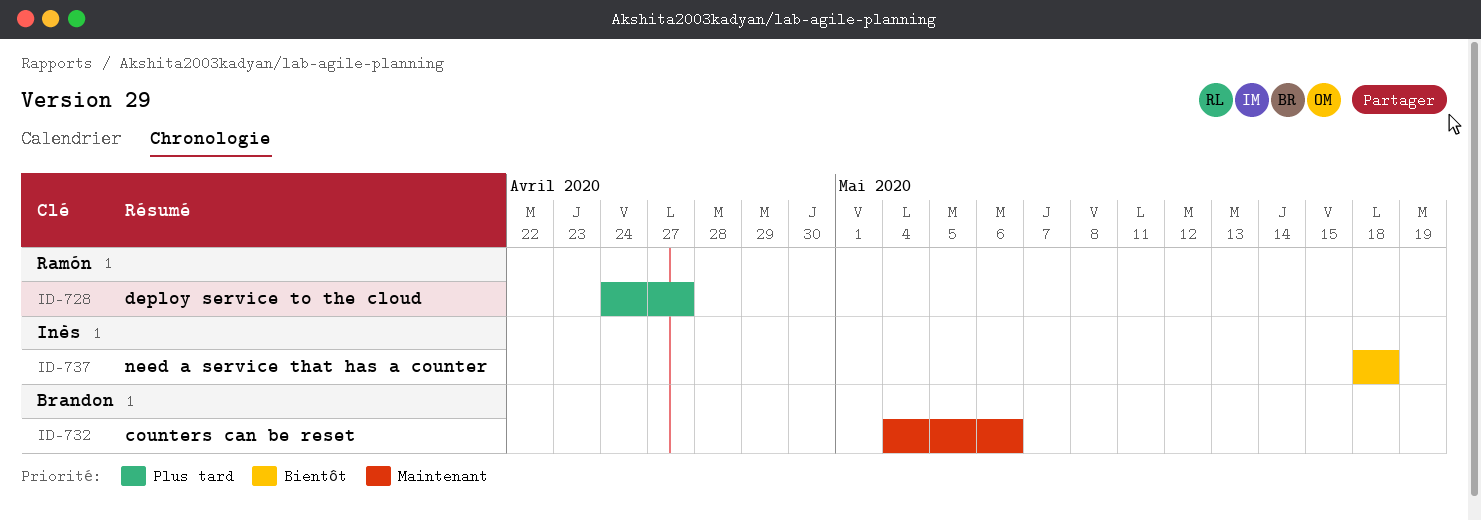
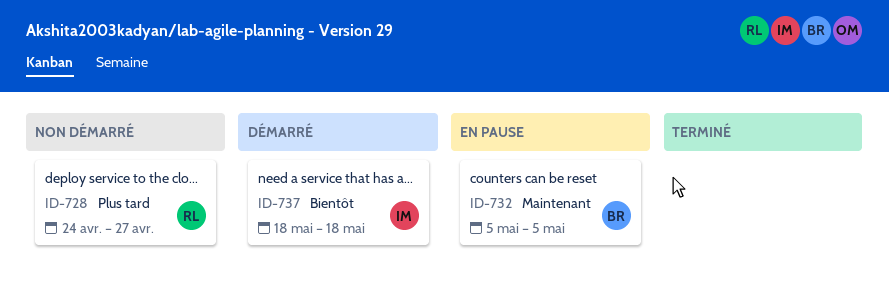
ID-732, start: May 4 -> May 5
ID-732, due: May 6 -> May 5

